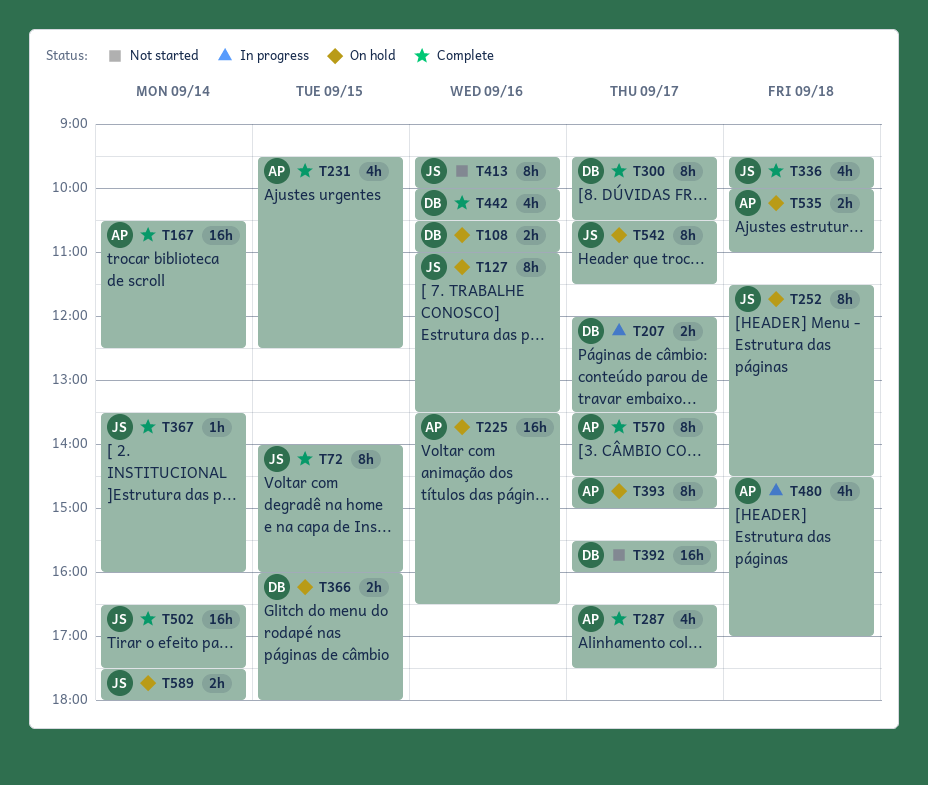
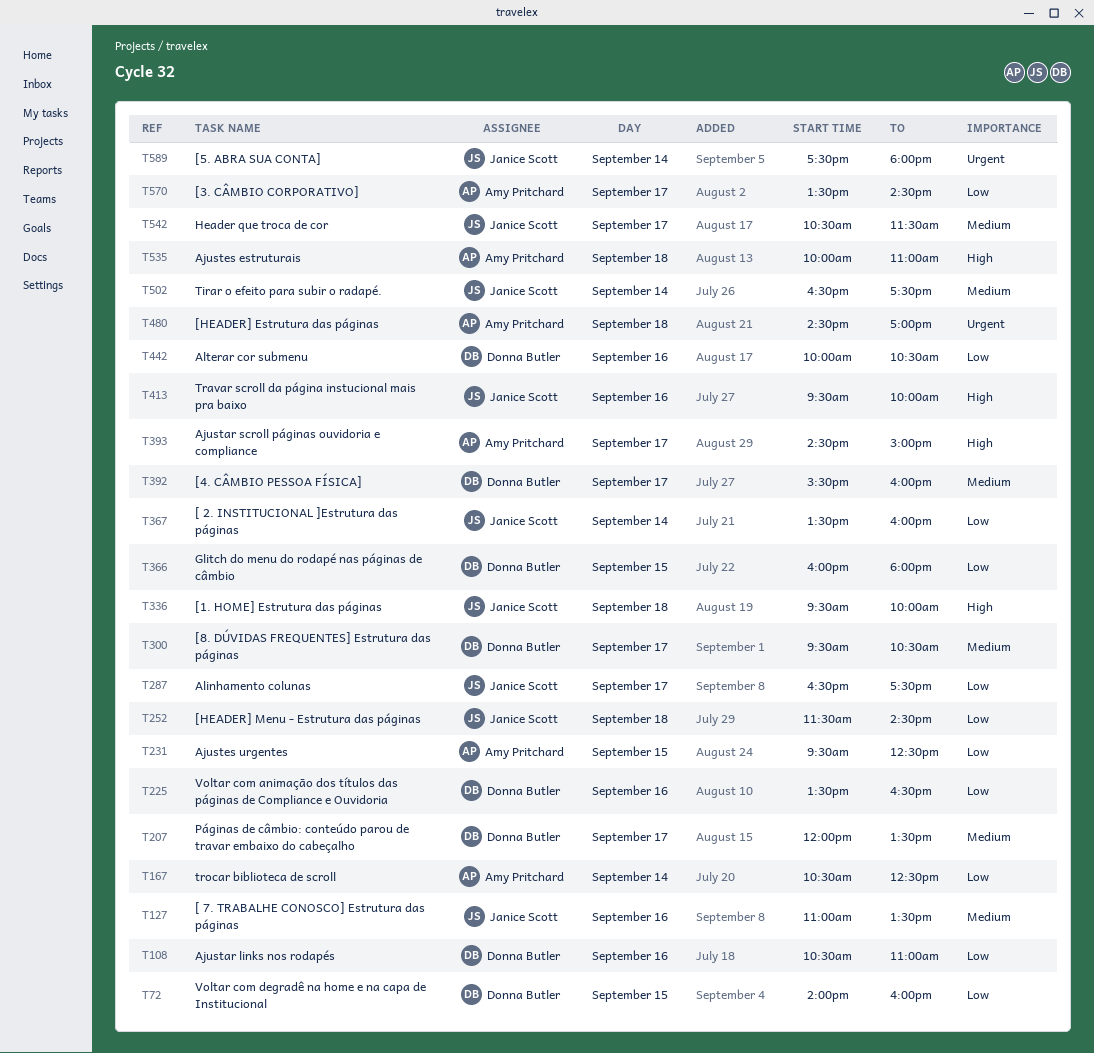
T72, owner: Janice Scott -> Donna Butler
T225, owner: Amy Pritchard -> Donna Butler
T287, owner: Amy Pritchard -> Janice Scott

